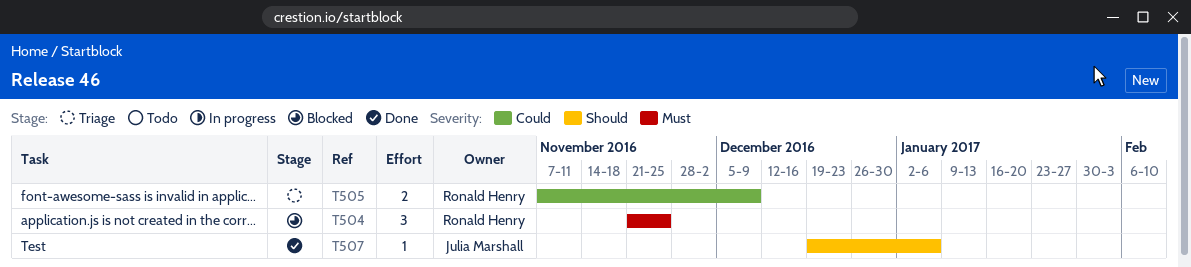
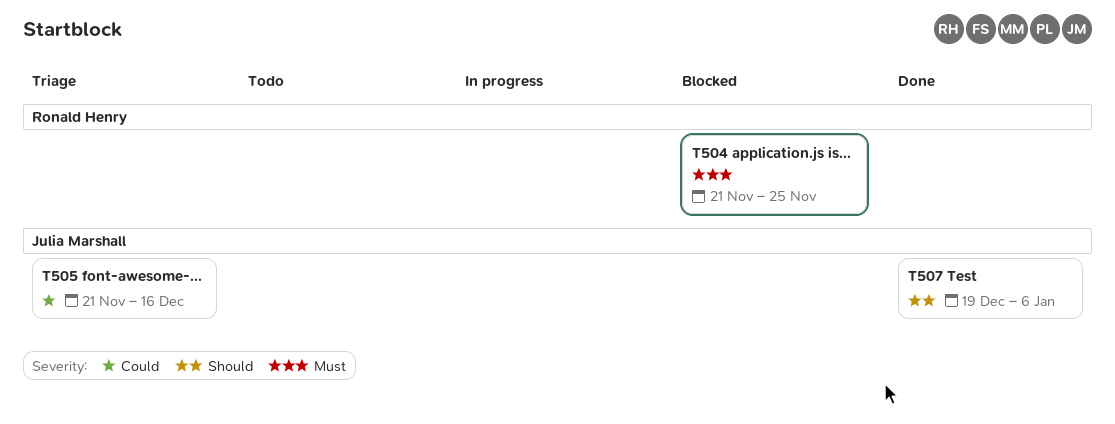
T505, owner: Ronald Henry -> Julia Marshall
T505, start: Nov 7 -> Nov 21
T505, due: Dec 9 -> Dec 16

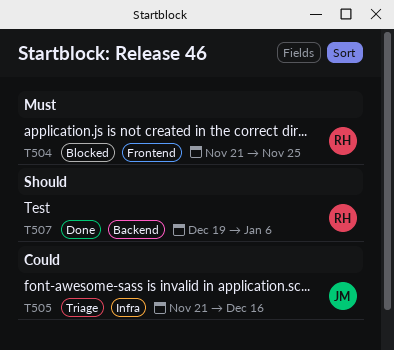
T507, owner: Julia Marshall -> Ronald Henry

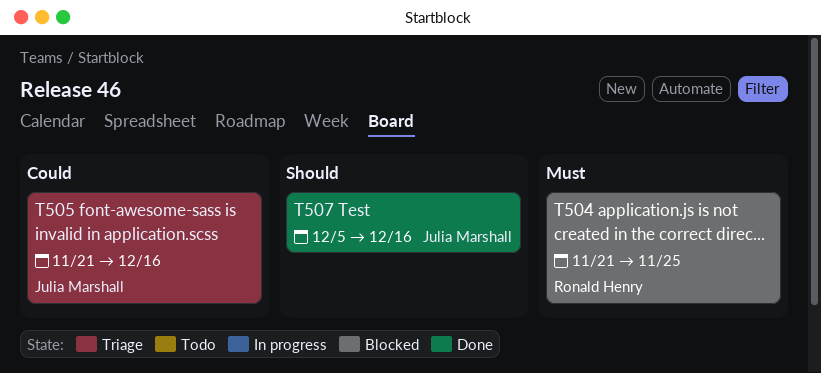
T507, owner: Ronald Henry -> Julia Marshall
T507, start: Dec 19 -> Dec 5
T507, due: Jan 6 -> Dec 16

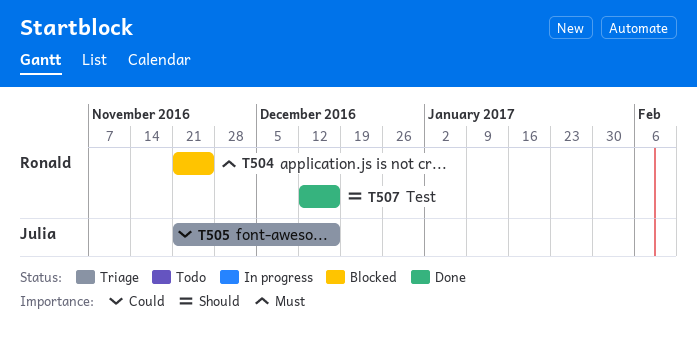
T507, owner: Julia Marshall -> Ronald Henry
T507, start: Dec 5 -> Dec 12

